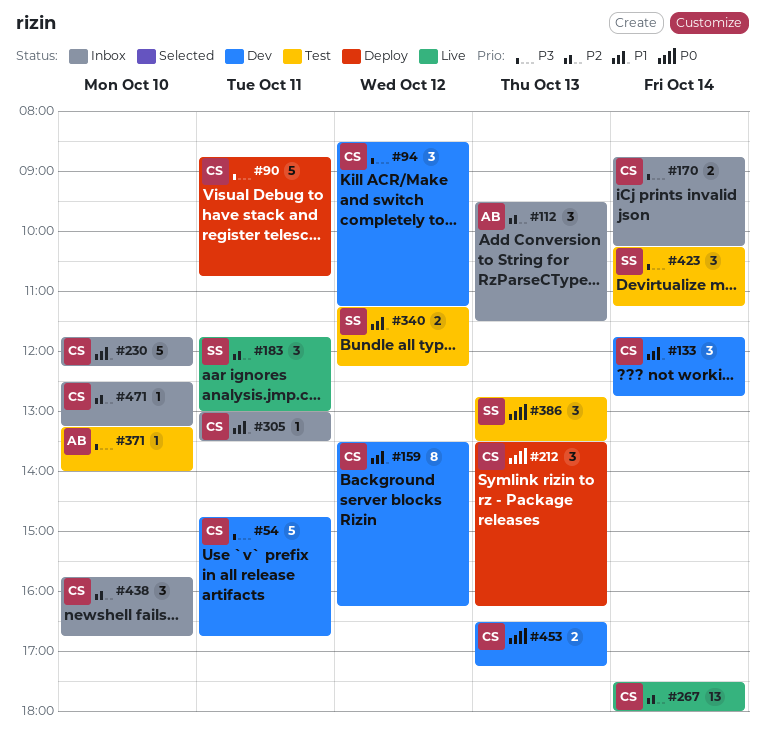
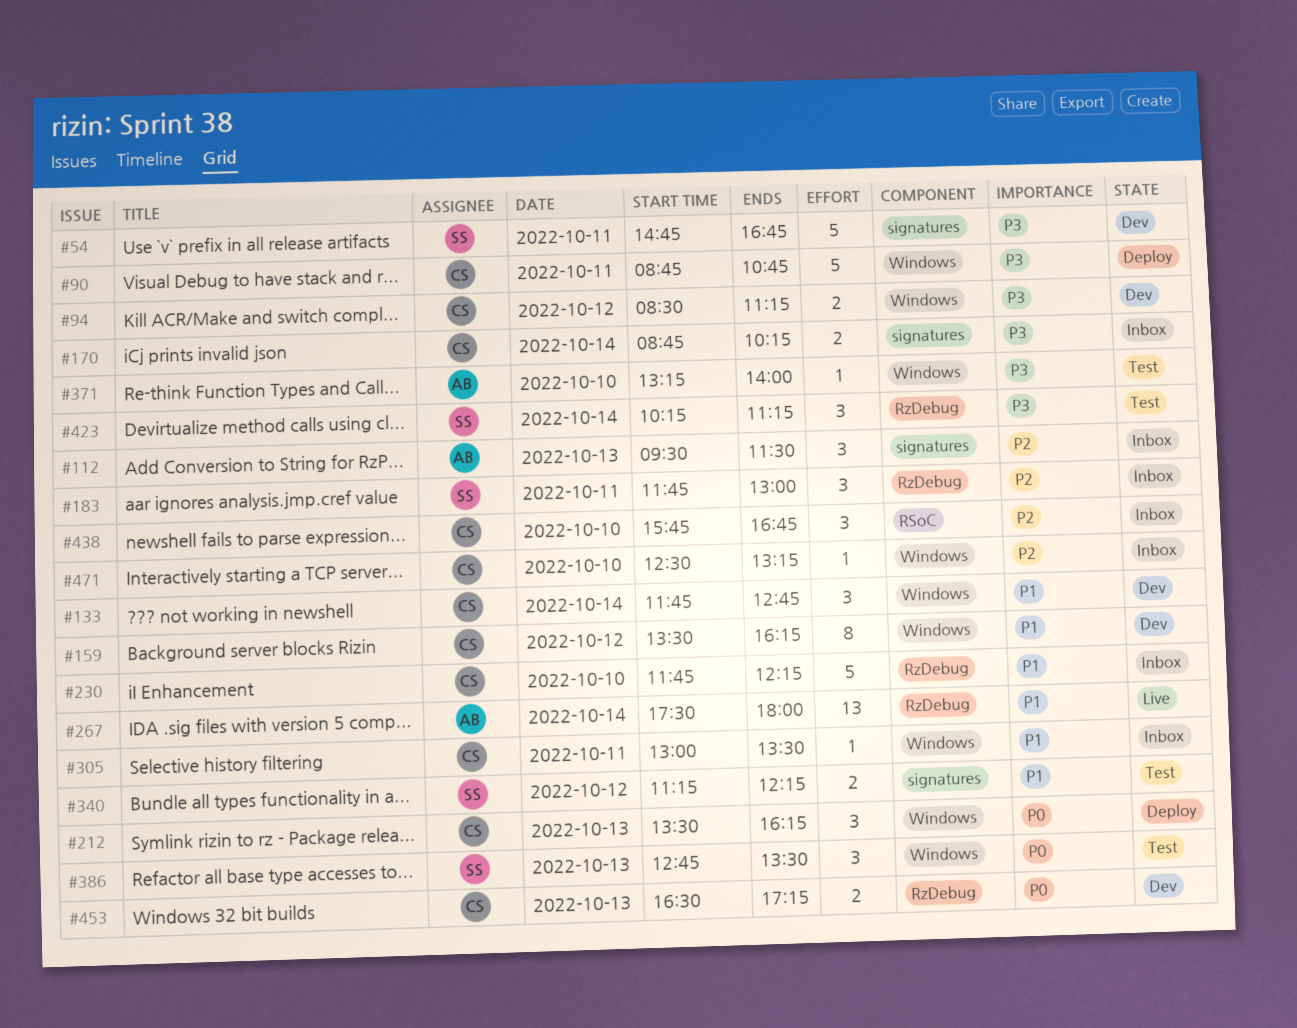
#54, owner: CS -> SS
#94, estimate: 3 -> 2
#183, status: Live -> Inbox
#267, owner: CS -> AB
#267, priority: P2 -> P1

